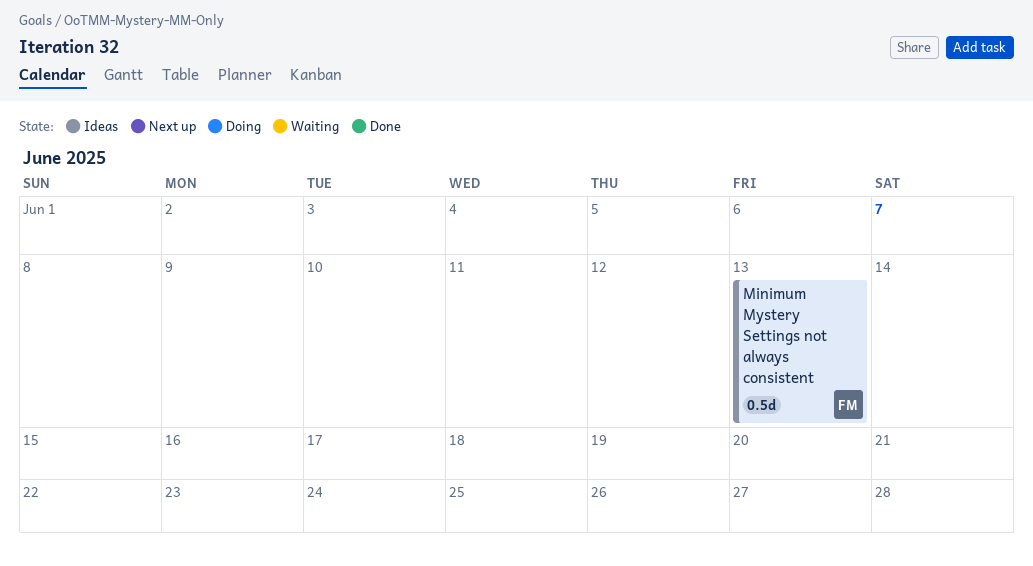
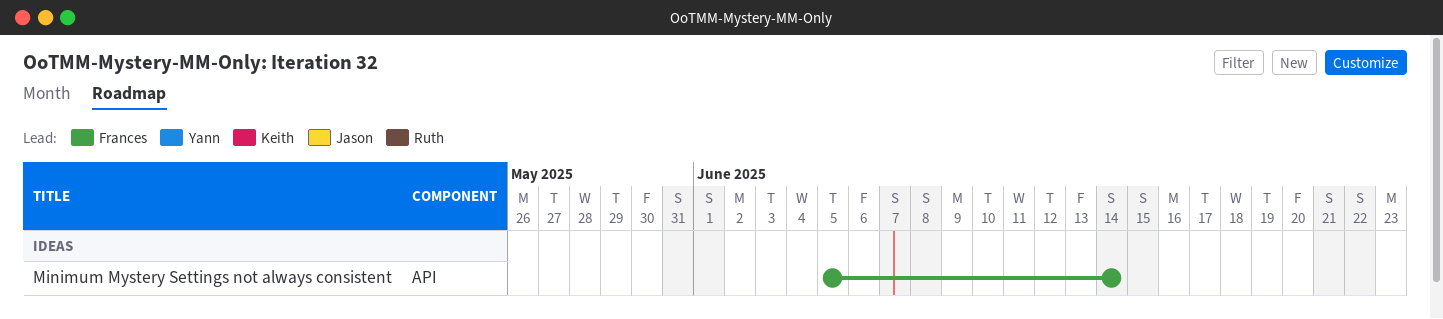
Minimum Mystery Settings not always consistent, due: Jun 13 -> Jun 14

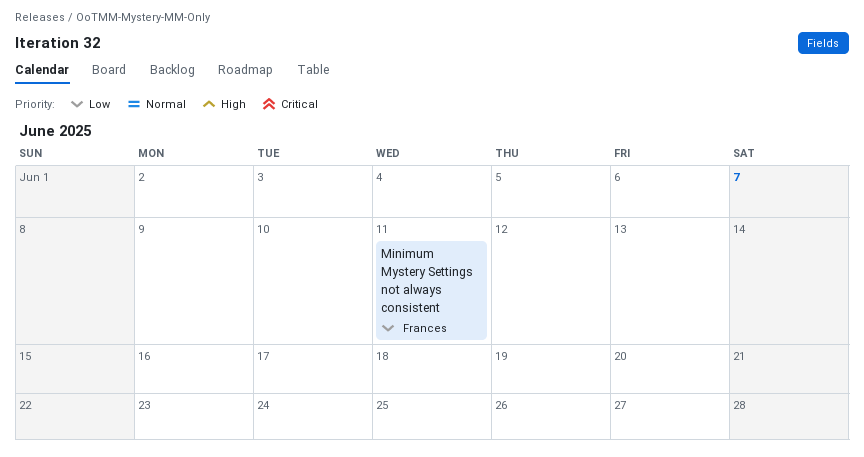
Minimum Mystery Settings not always consistent, due: Jun 14 -> Jun 11

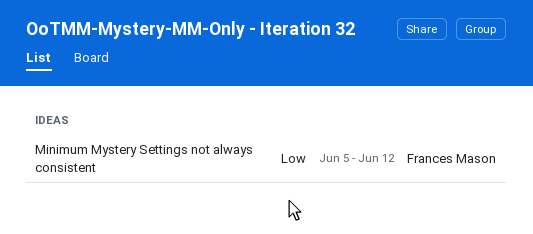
Minimum Mystery Settings not always consistent, due: Jun 11 -> Jun 12

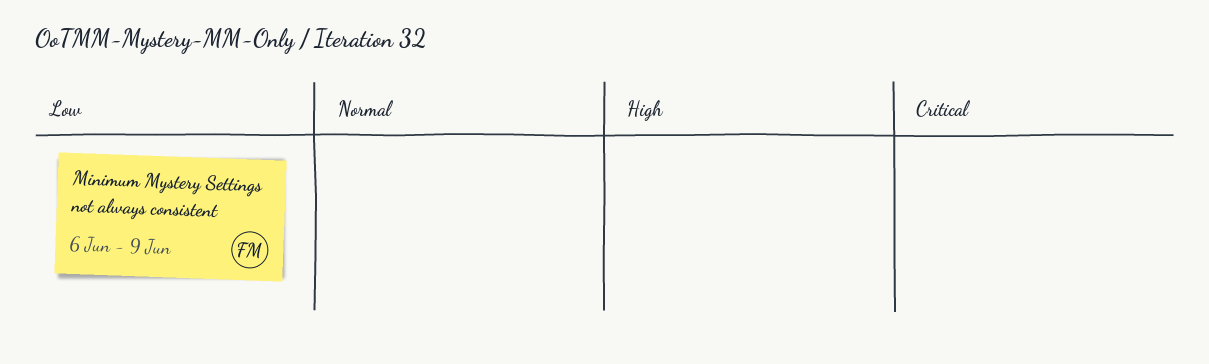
Minimum Mystery Settings not always consistent, start: Jun 5 -> Jun 6
Minimum Mystery Settings not always consistent, due: Jun 12 -> Jun 9

